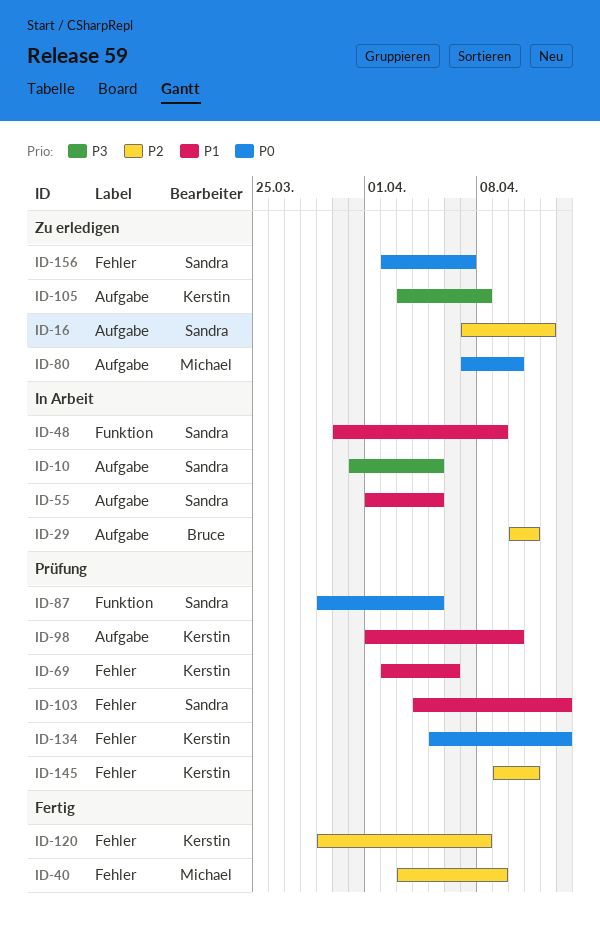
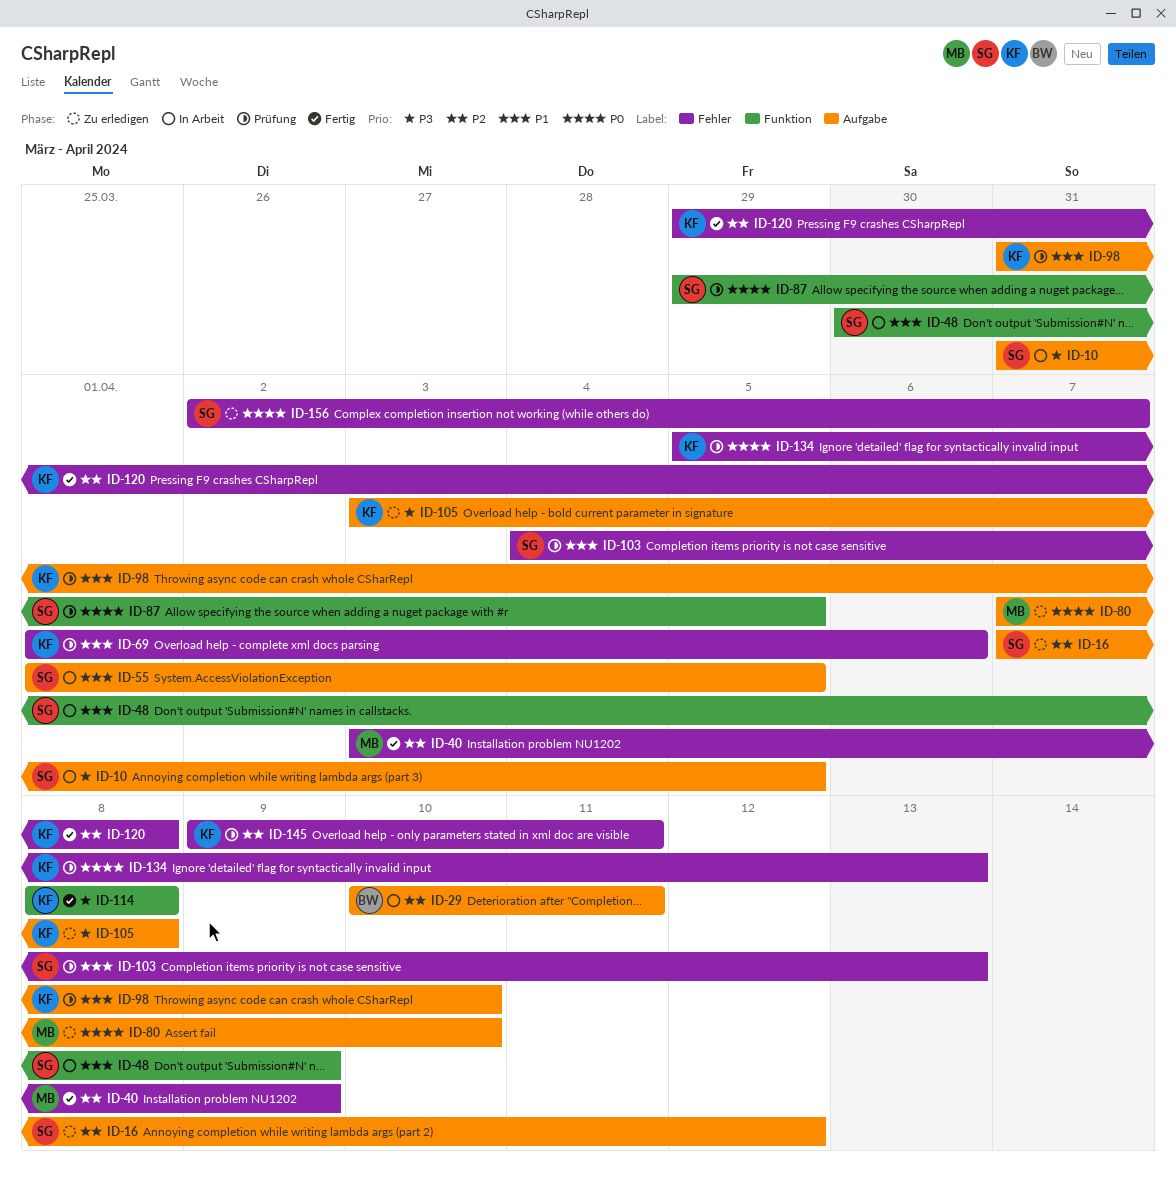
ID-69, start: Apr 2 -> Apr 1
ID-98, start: Apr 1 -> Mar 31
ID-114: none -> present

